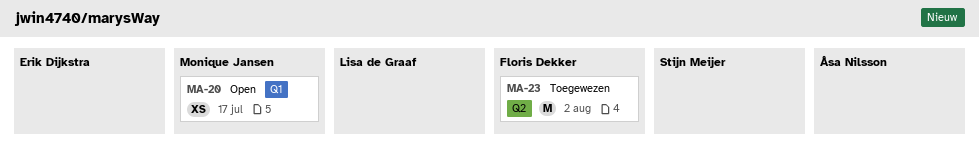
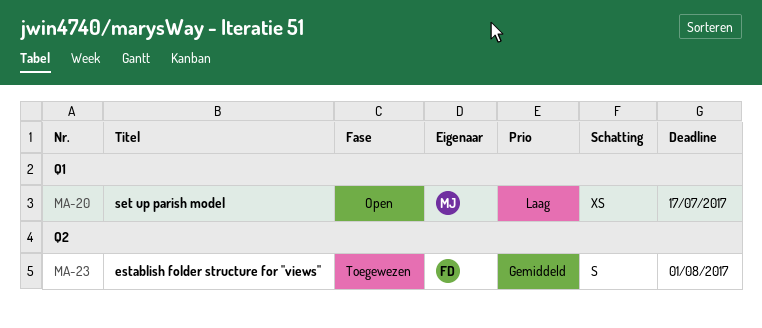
MA-23, estimate: M -> S
MA-23, due: Aug 2 -> Aug 1

